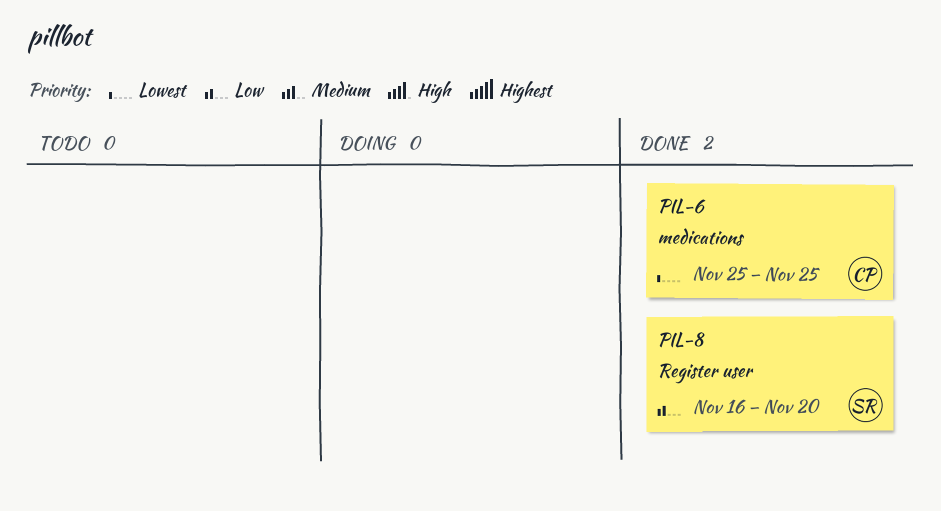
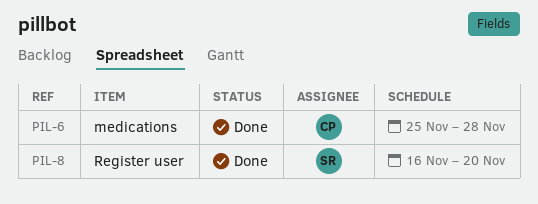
PIL-6, due: Nov 25 -> Nov 28

